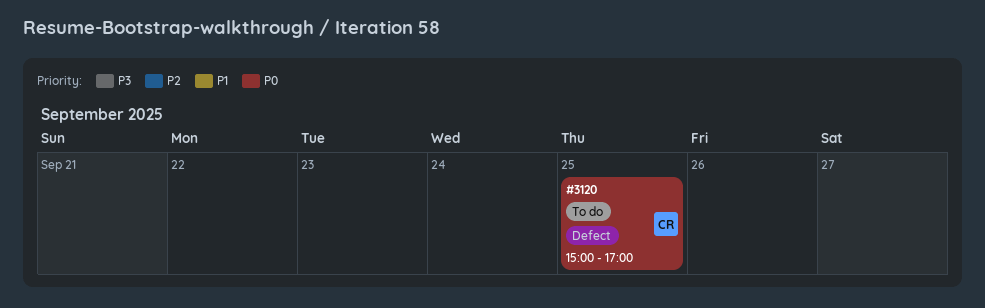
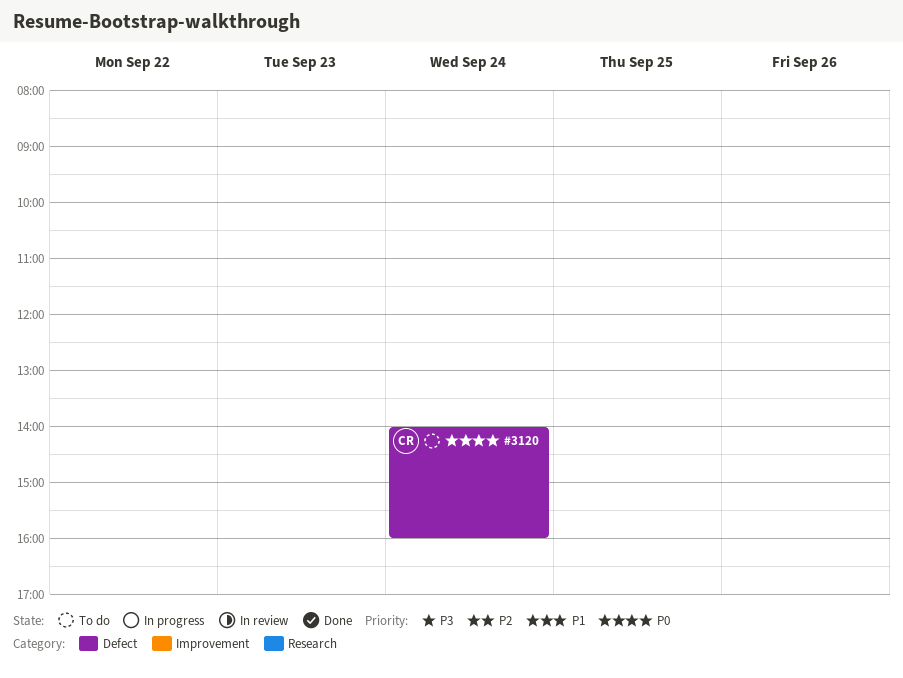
#3120, day: Sep 25 -> Sep 24
#3120, begins: 15:00 -> 14:00
#3120, ends: 17:00 -> 16:00

